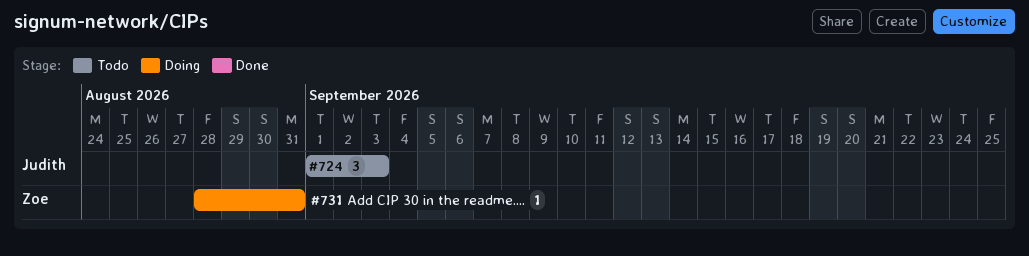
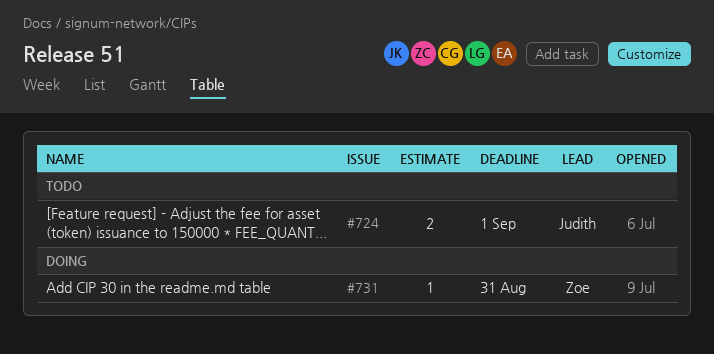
#724, estimate: 3 -> 2
#724, due: Sep 3 -> Sep 1

